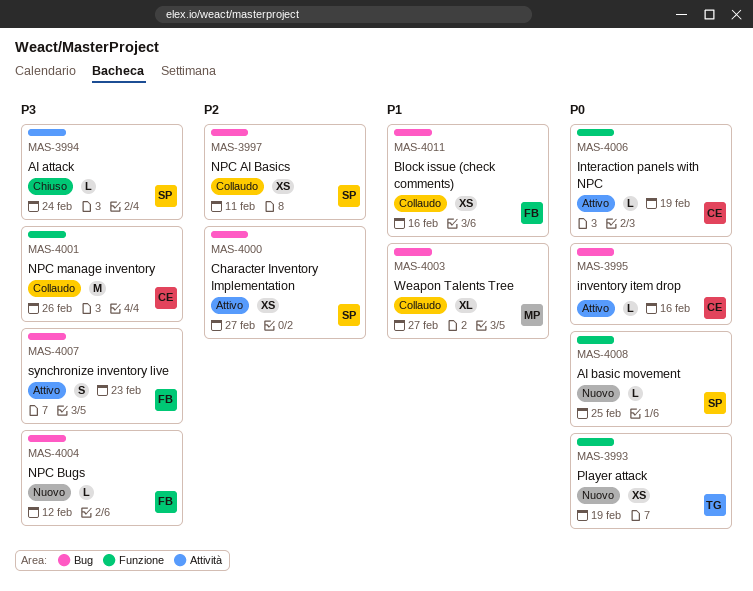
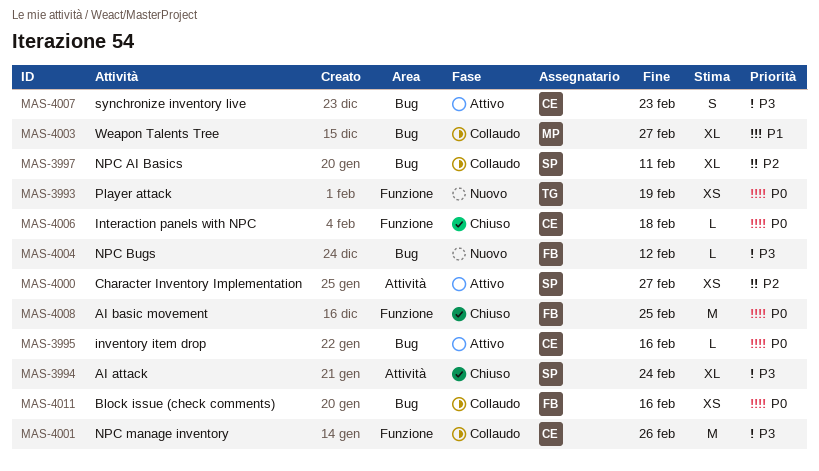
MAS-3994, estimate: L -> XL
MAS-3997, estimate: XS -> XL
MAS-4000, label: Bug -> Attività
MAS-4006, status: Attivo -> Chiuso
MAS-4006, due: Feb 19 -> Feb 18
MAS-4007, owner: FB -> CE
MAS-4008, status: Nuovo -> Chiuso
MAS-4008, owner: SP -> FB
MAS-4008, estimate: L -> M
MAS-4011, priority: P1 -> P0

